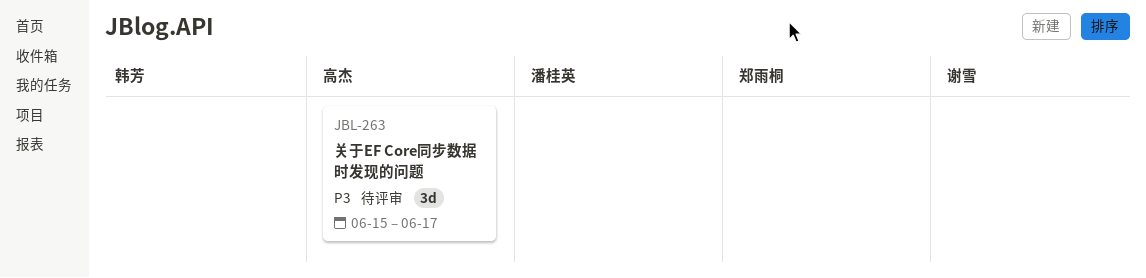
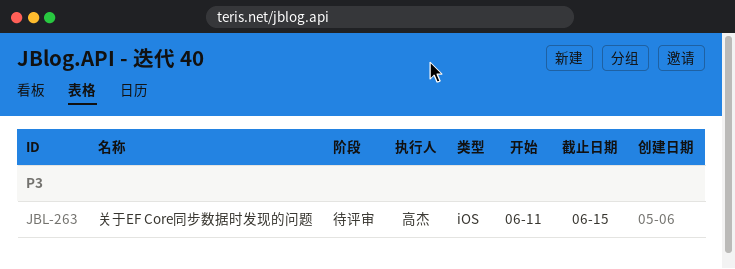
JBL-263, start: Jun 15 -> Jun 11
JBL-263, due: Jun 17 -> Jun 15

